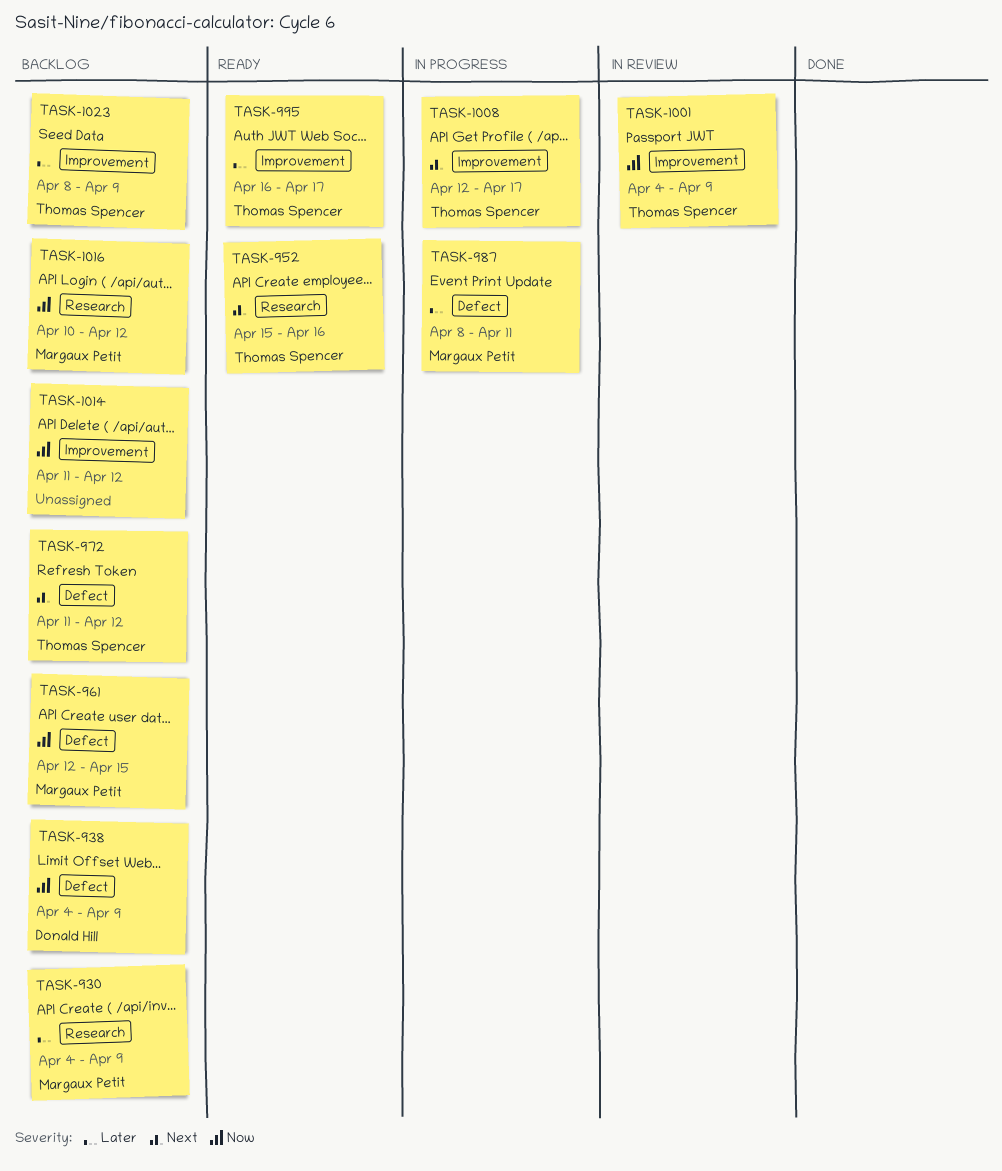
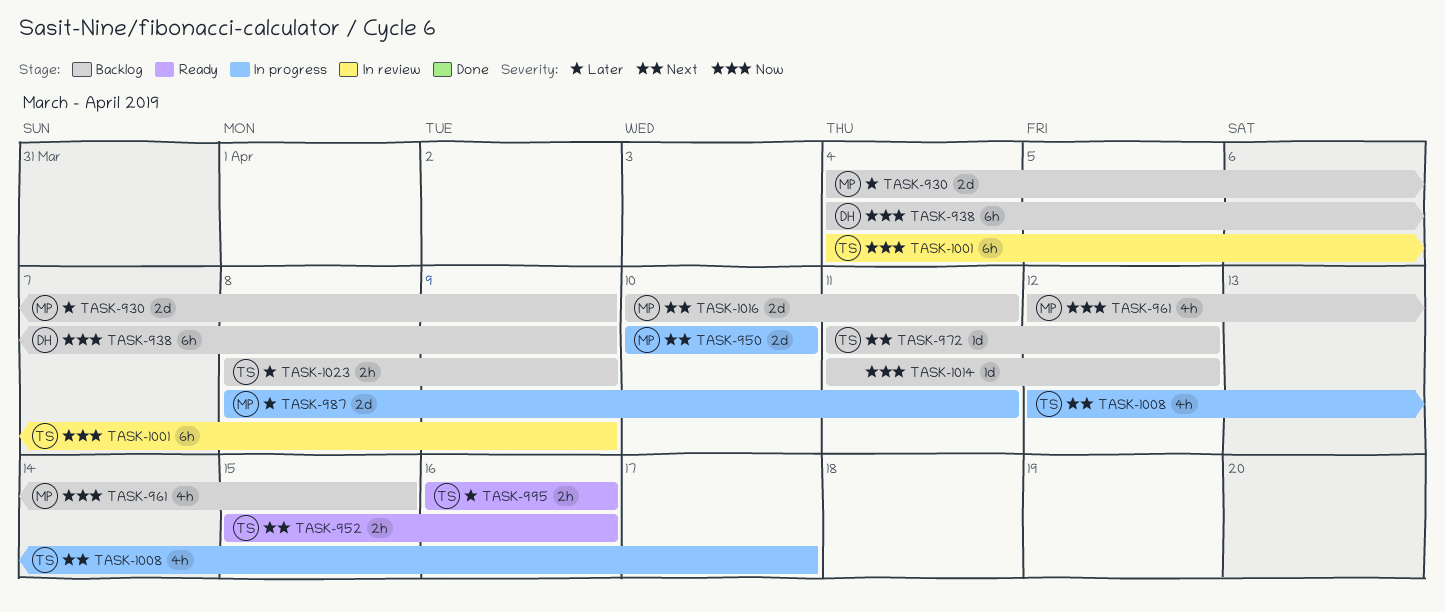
TASK-950: none -> present
TASK-995, due: Apr 17 -> Apr 16
TASK-1016, priority: Now -> Next
TASK-1016, due: Apr 12 -> Apr 11

